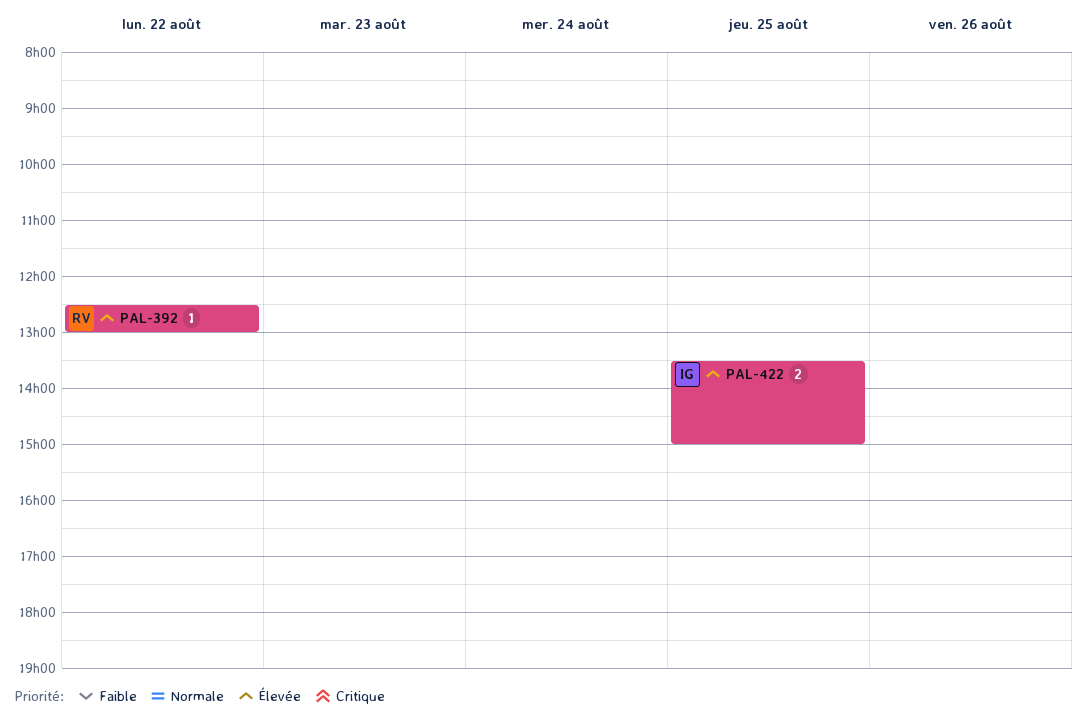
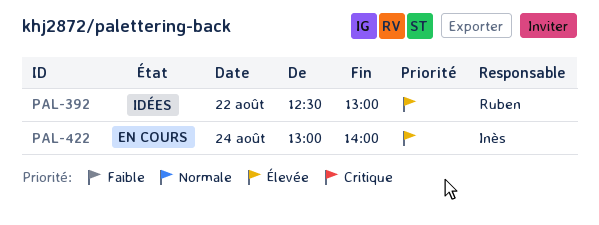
PAL-422, day: Aug 25 -> Aug 24
PAL-422, begins: 13:30 -> 13:00
PAL-422, ends: 15:00 -> 14:00

